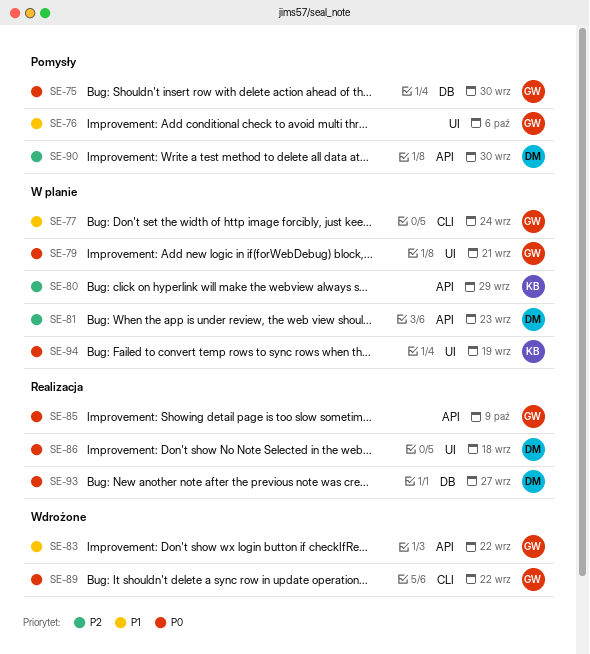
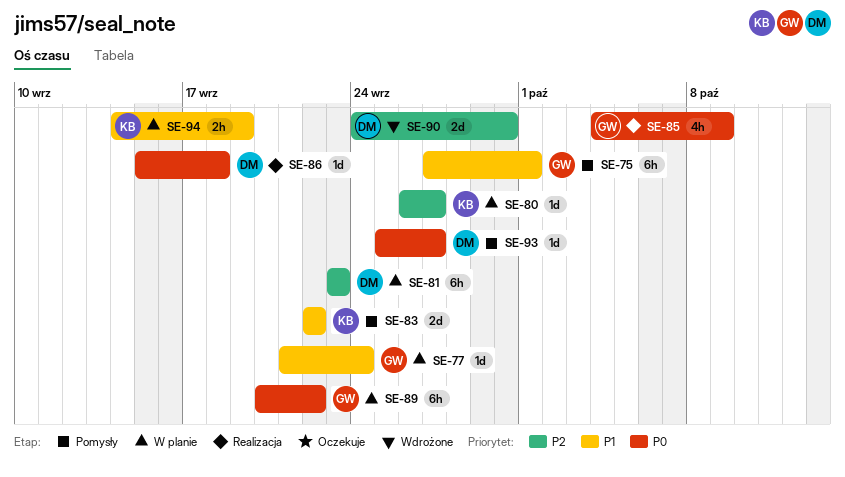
SE-75, priority: P0 -> P1
SE-75, due: Sep 30 -> Oct 1
SE-76: present -> none
SE-79: present -> none
SE-80, due: Sep 29 -> Sep 27
SE-83, status: Wdrożone -> Pomysły
SE-83, owner: GW -> KB
SE-89, status: Wdrożone -> W planie
SE-90, status: Pomysły -> Wdrożone
SE-93, status: Realizacja -> Pomysły
SE-94, priority: P0 -> P1

